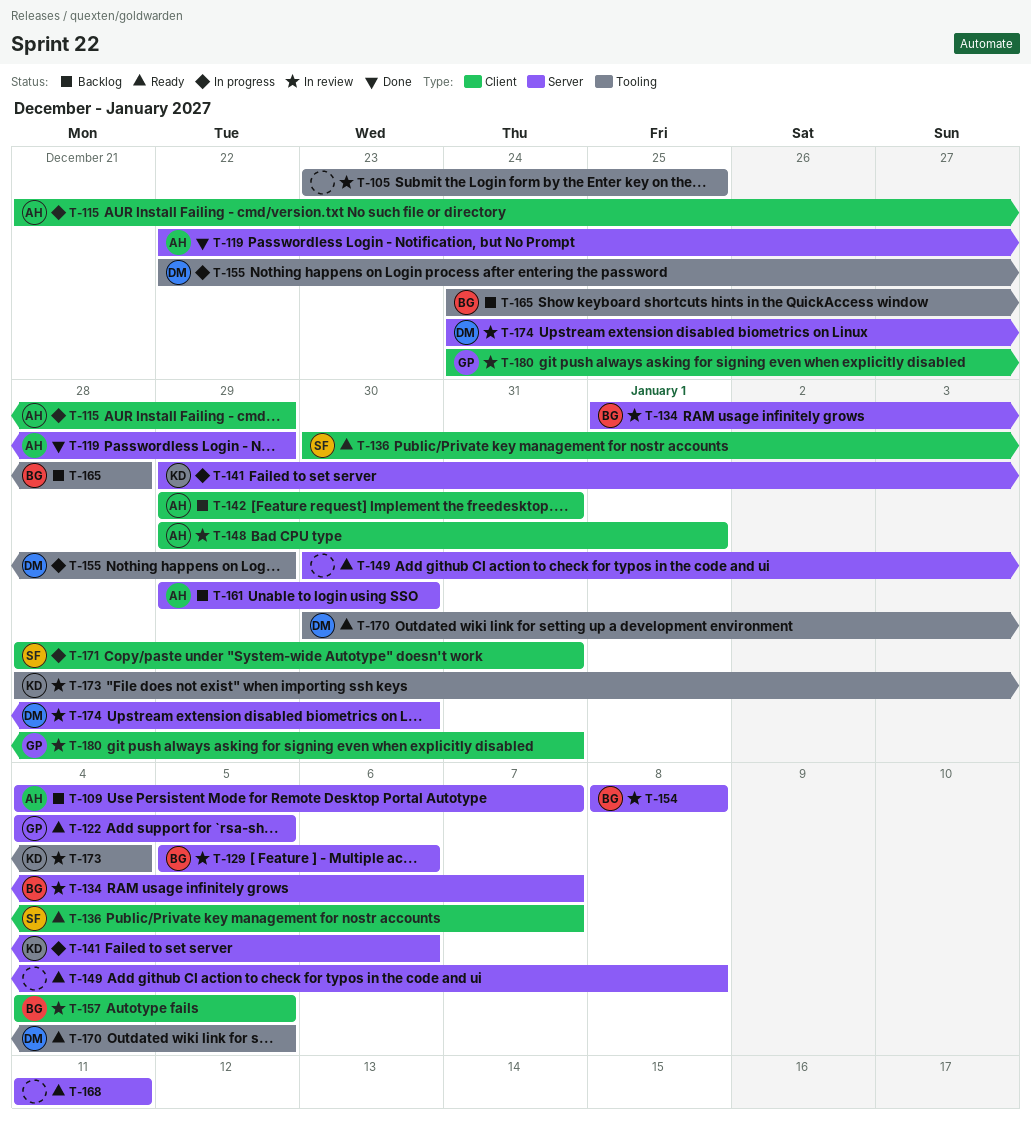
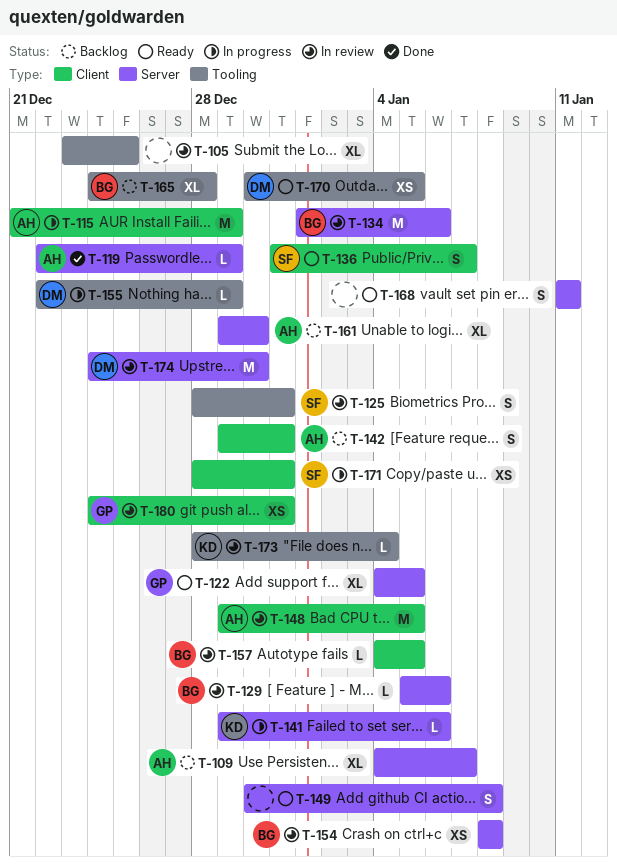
T-125: none -> present
T-134, due: Jan 7 -> Jan 6
T-136, start: Dec 30 -> Dec 31
T-148, due: Jan 1 -> Jan 5

